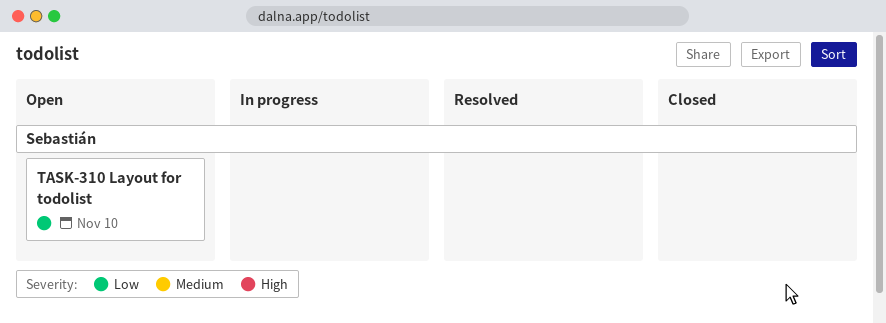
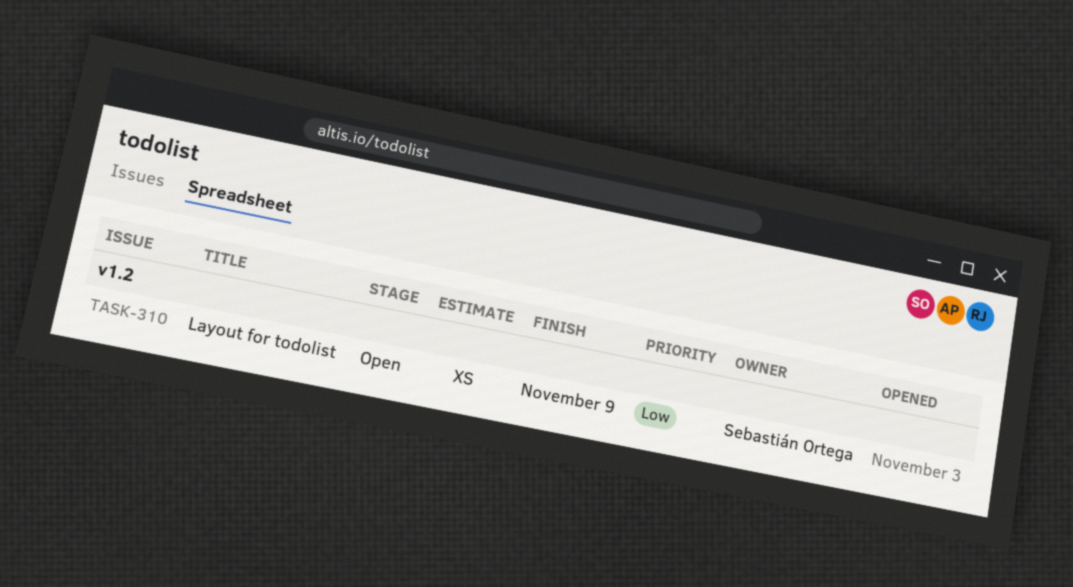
TASK-310, due: Nov 10 -> Nov 9

